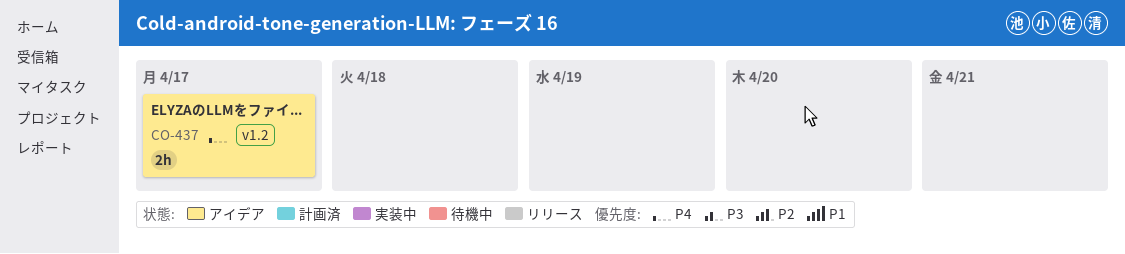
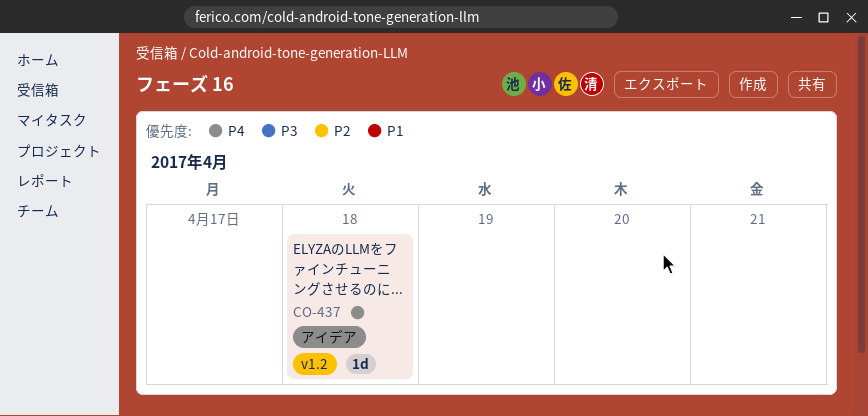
CO-437, estimate: 2h -> 1d
CO-437, due: Apr 17 -> Apr 18

